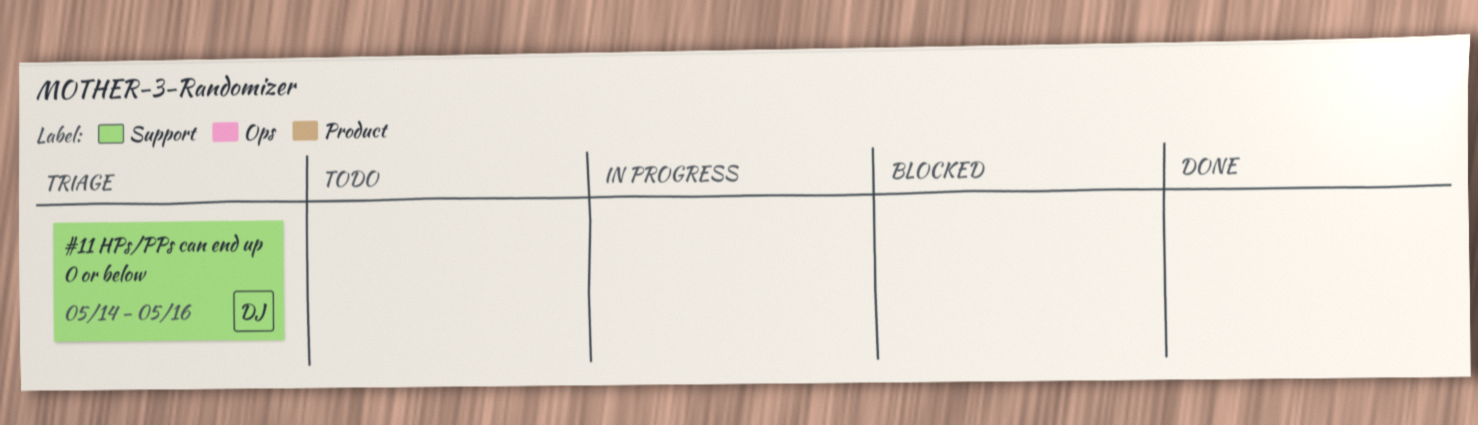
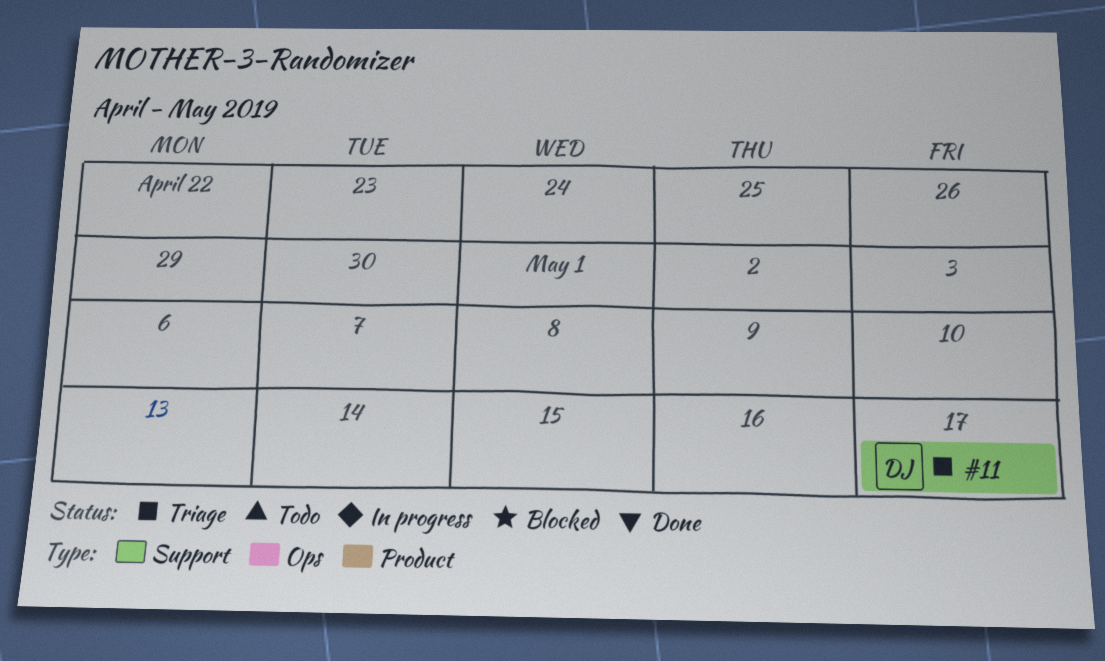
#11, start: May 14 -> May 17
#11, due: May 16 -> May 17

